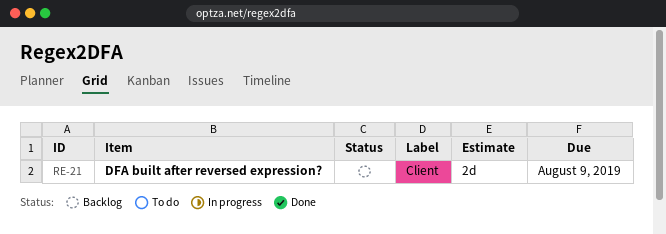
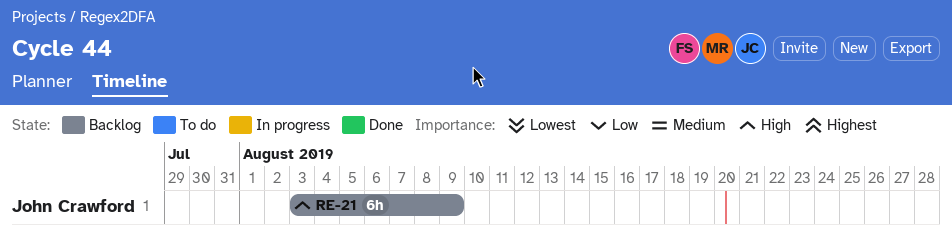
RE-21, estimate: 2d -> 6h

